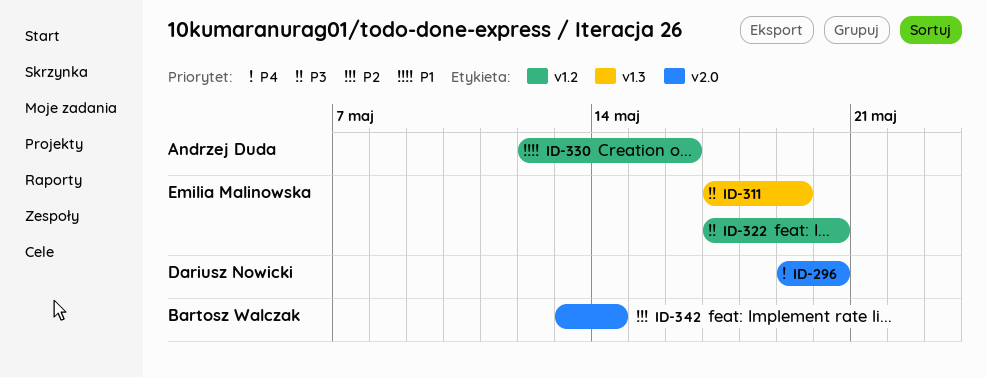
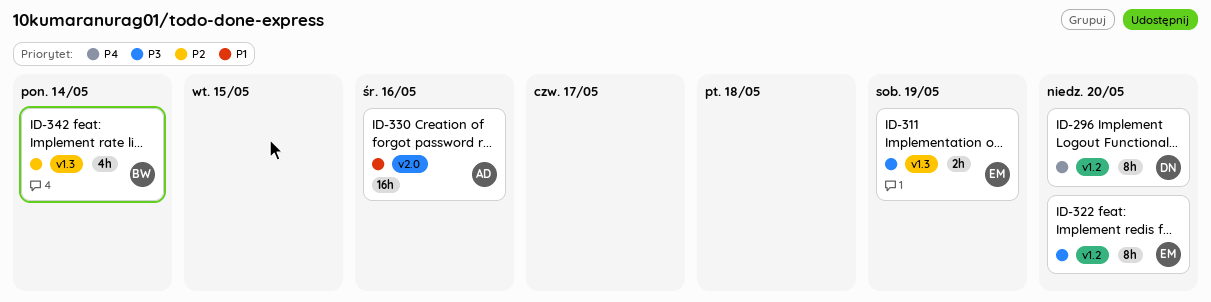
ID-296, label: v2.0 -> v1.2
ID-330, label: v1.2 -> v2.0
ID-342, label: v2.0 -> v1.3

